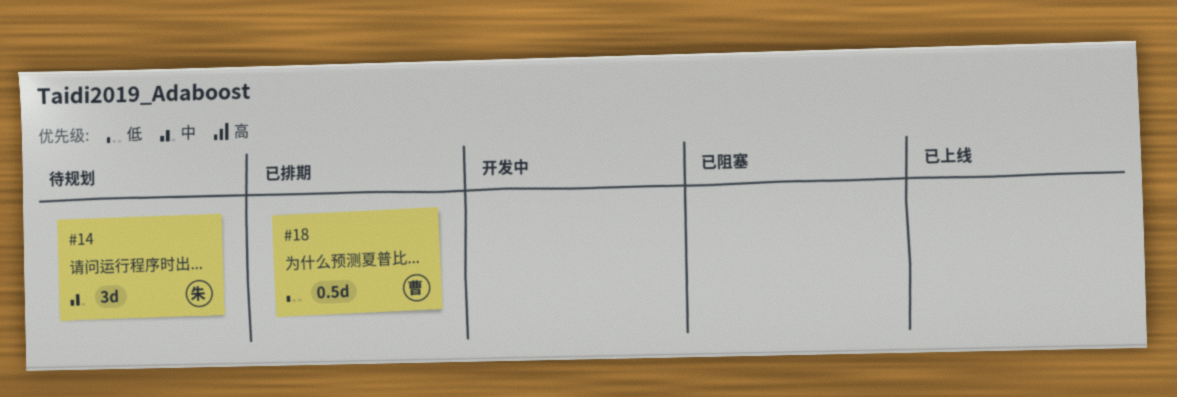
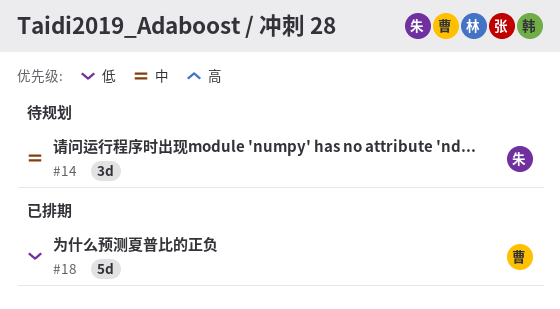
#18, estimate: 0.5d -> 5d

